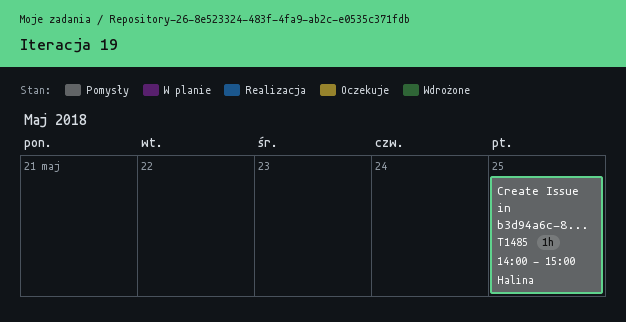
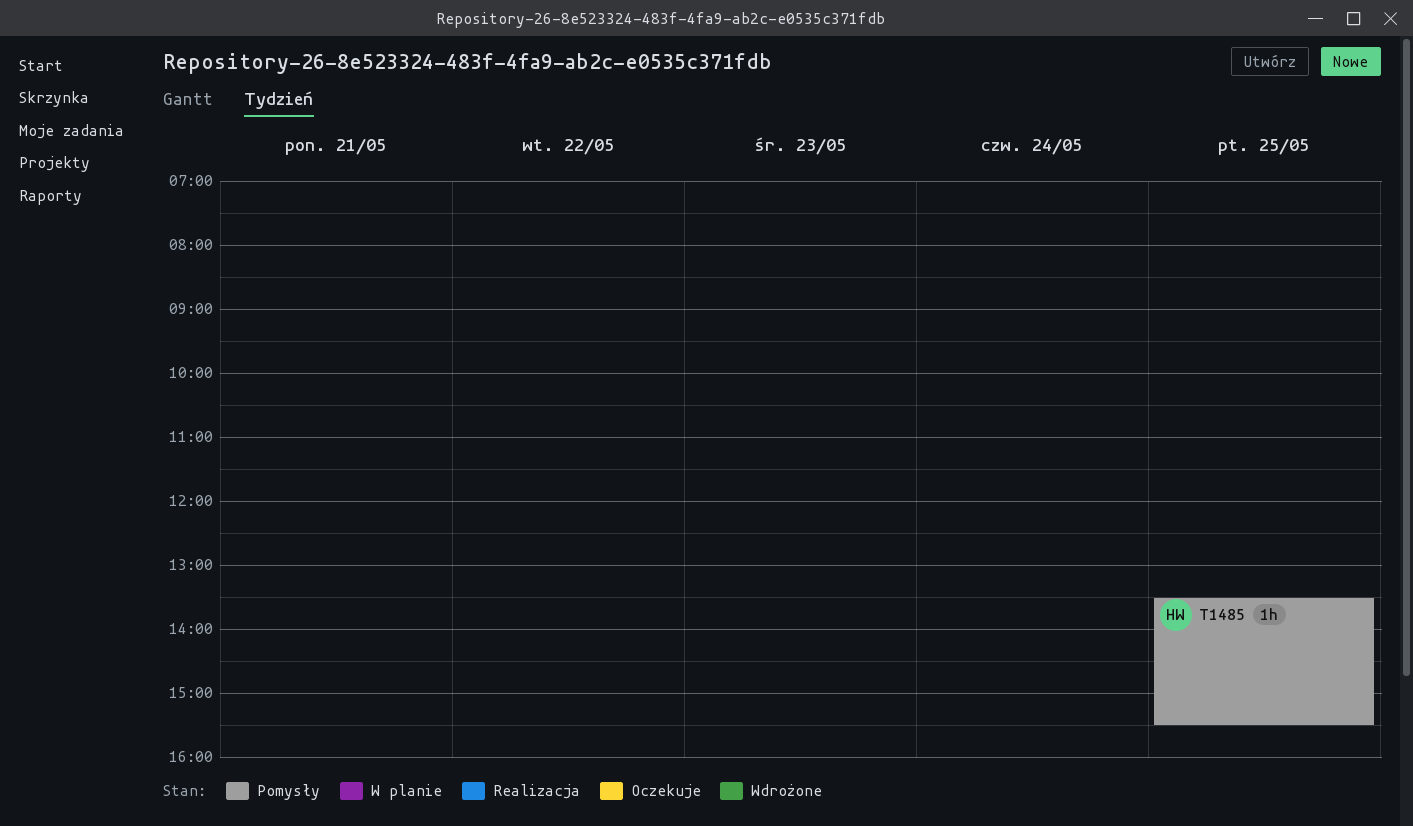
T1485, begins: 14:00 -> 13:30
T1485, ends: 15:00 -> 15:30

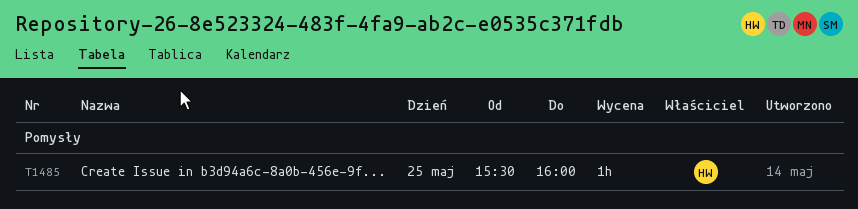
T1485, begins: 13:30 -> 15:30
T1485, ends: 15:30 -> 16:00

